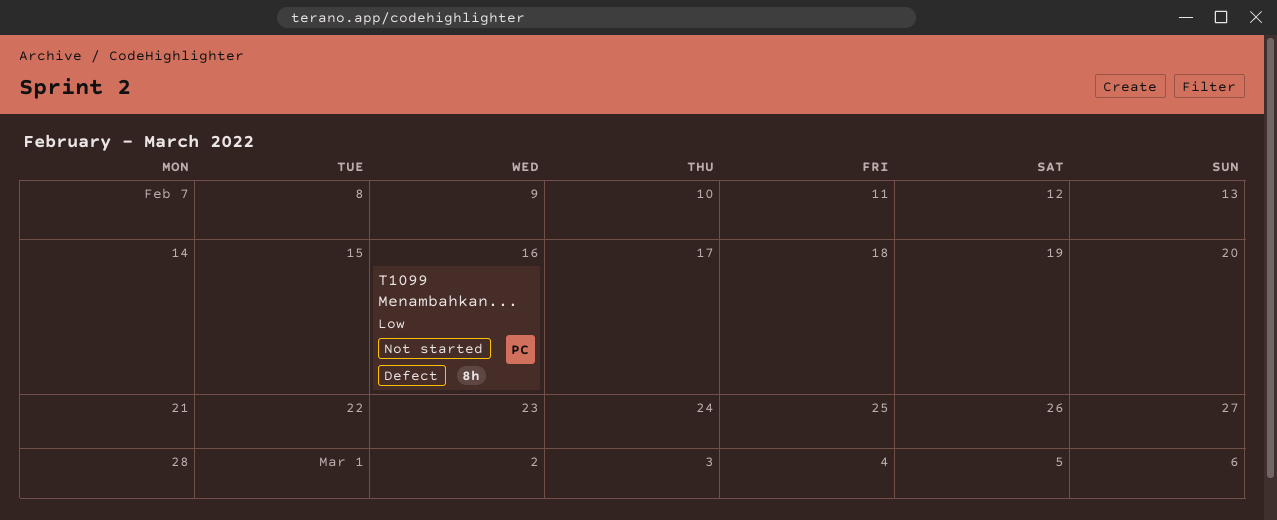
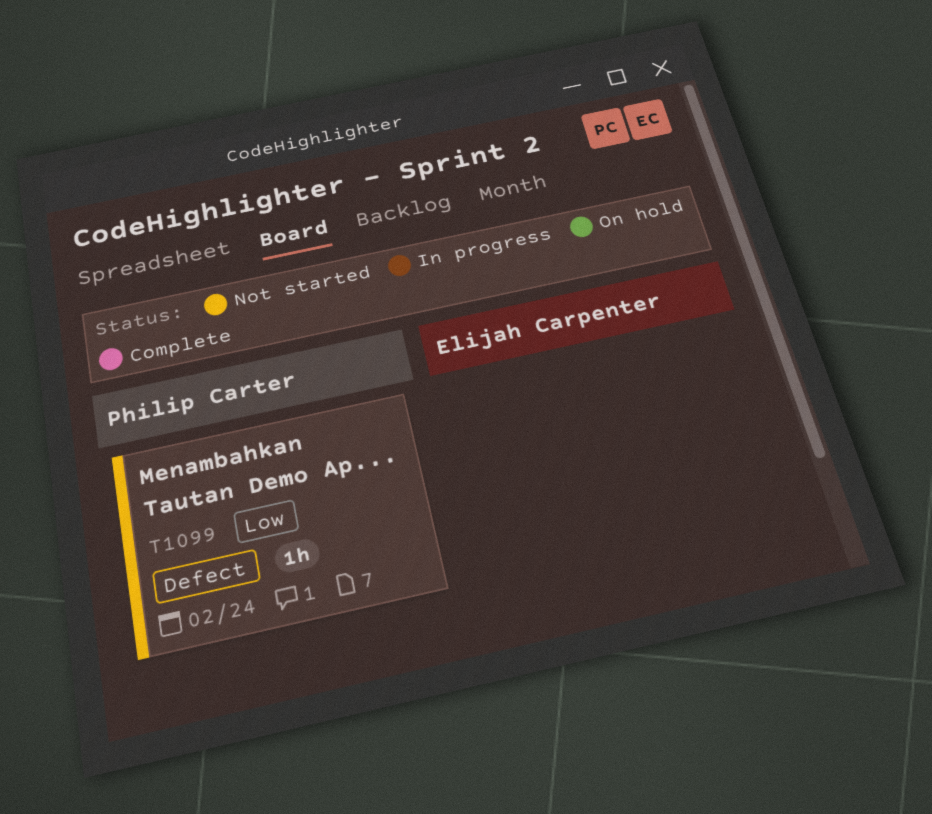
T1099, estimate: 8h -> 1h
T1099, due: Feb 16 -> Feb 24

